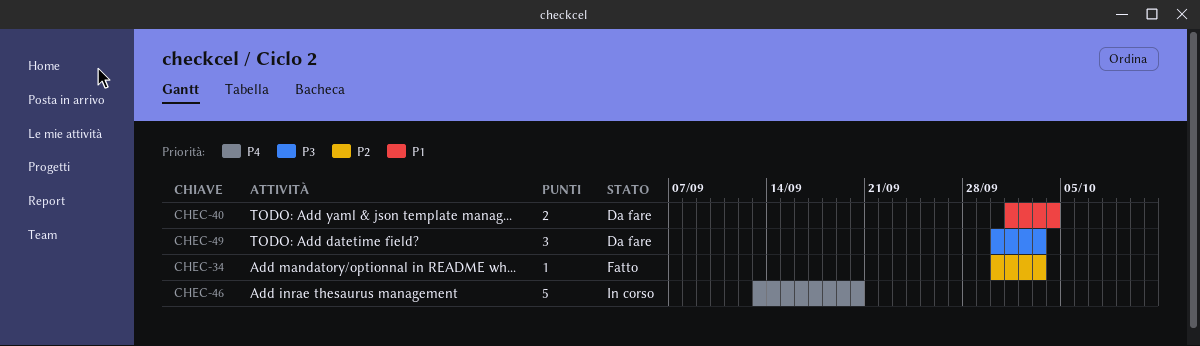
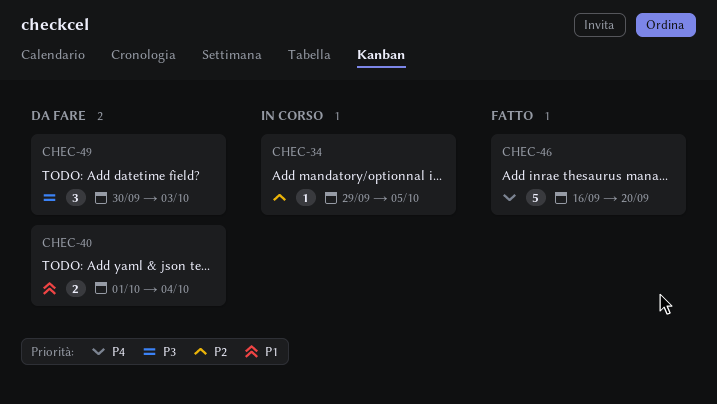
CHEC-34, status: Fatto -> In corso
CHEC-34, start: Sep 30 -> Sep 29
CHEC-34, due: Oct 3 -> Oct 5
CHEC-46, status: In corso -> Fatto
CHEC-46, start: Sep 13 -> Sep 16

